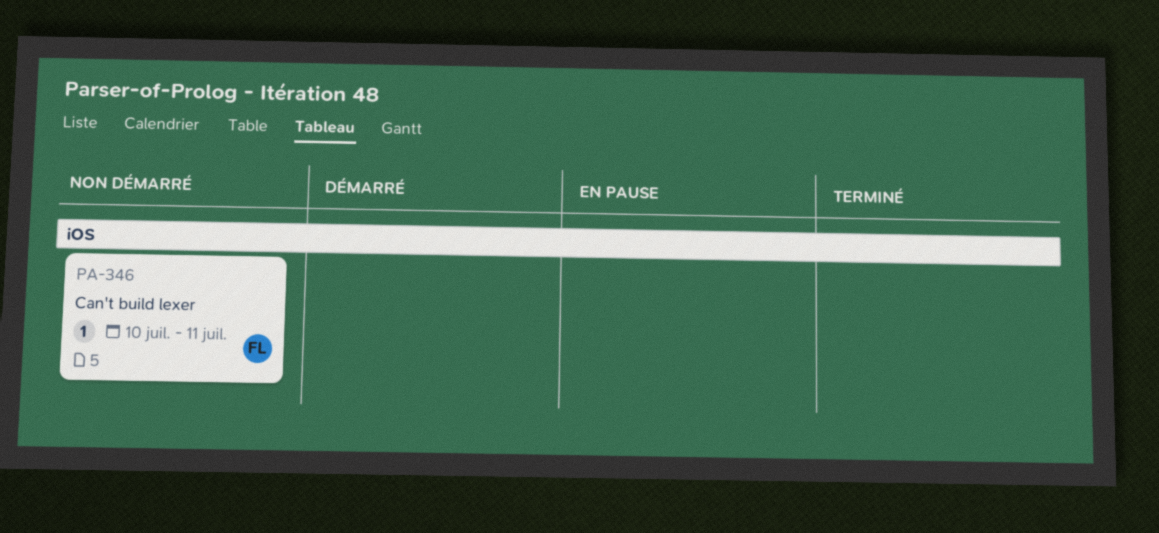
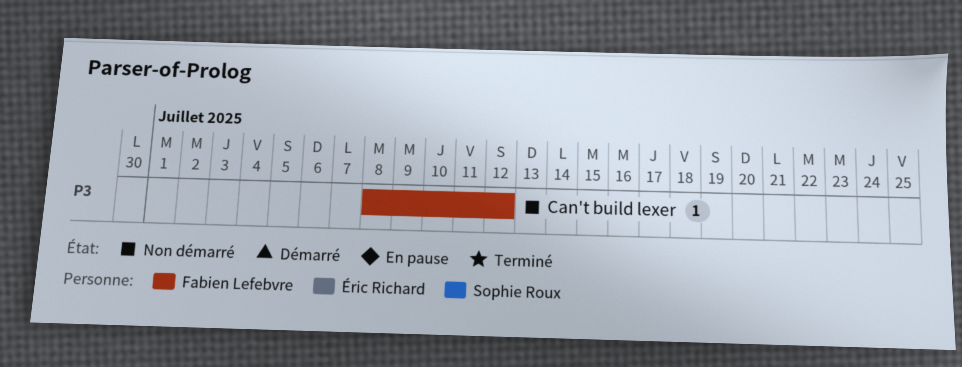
Can't build lexer, start: Jul 10 -> Jul 8
Can't build lexer, due: Jul 11 -> Jul 12

